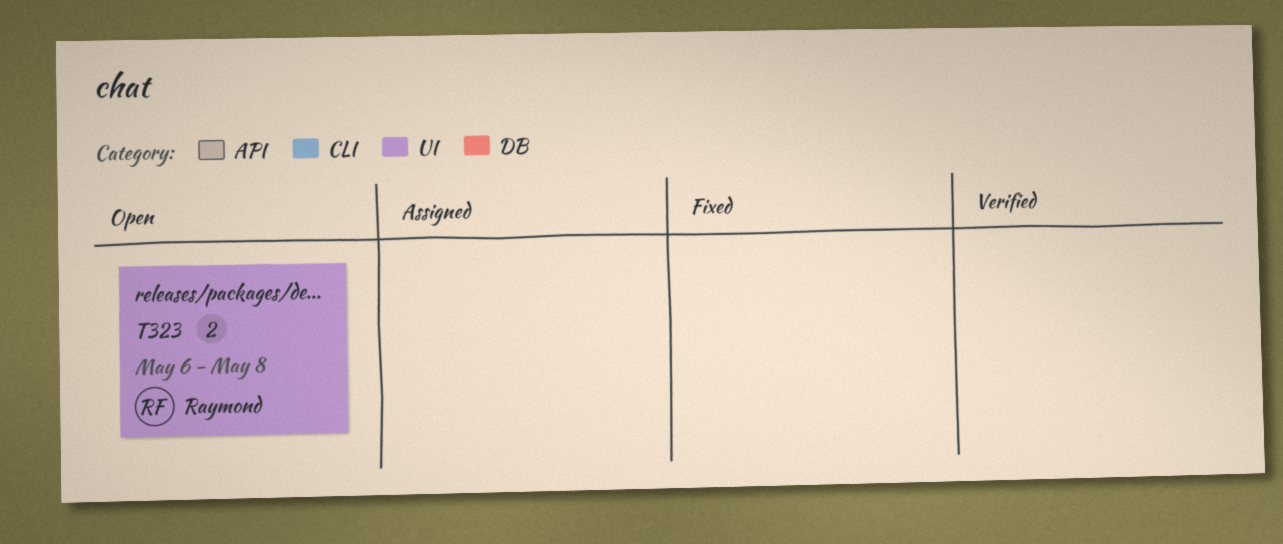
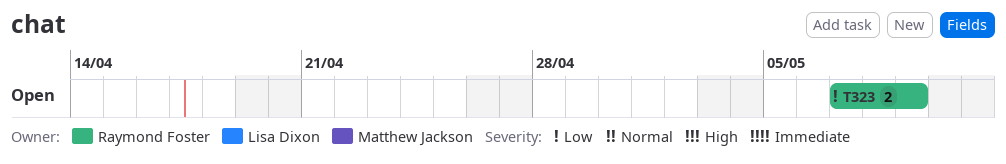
T323, start: May 6 -> May 7
T323, due: May 8 -> May 9

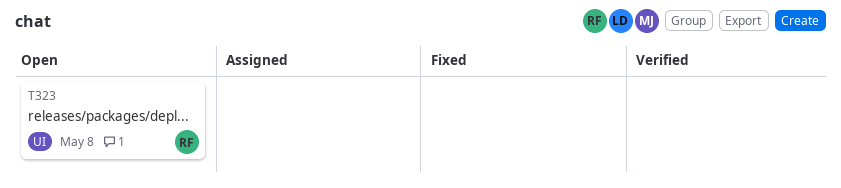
T323, due: May 9 -> May 8

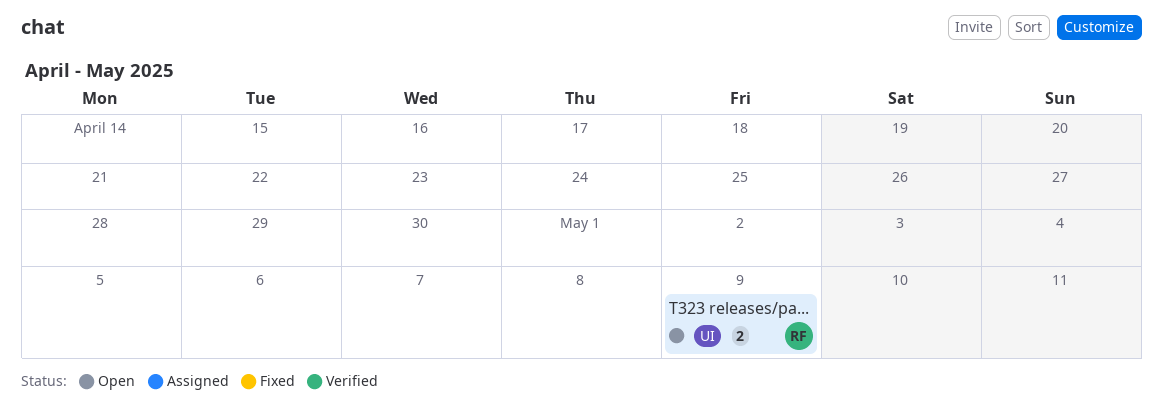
T323, due: May 8 -> May 9

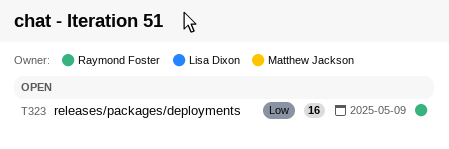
T323, estimate: 2 -> 16

